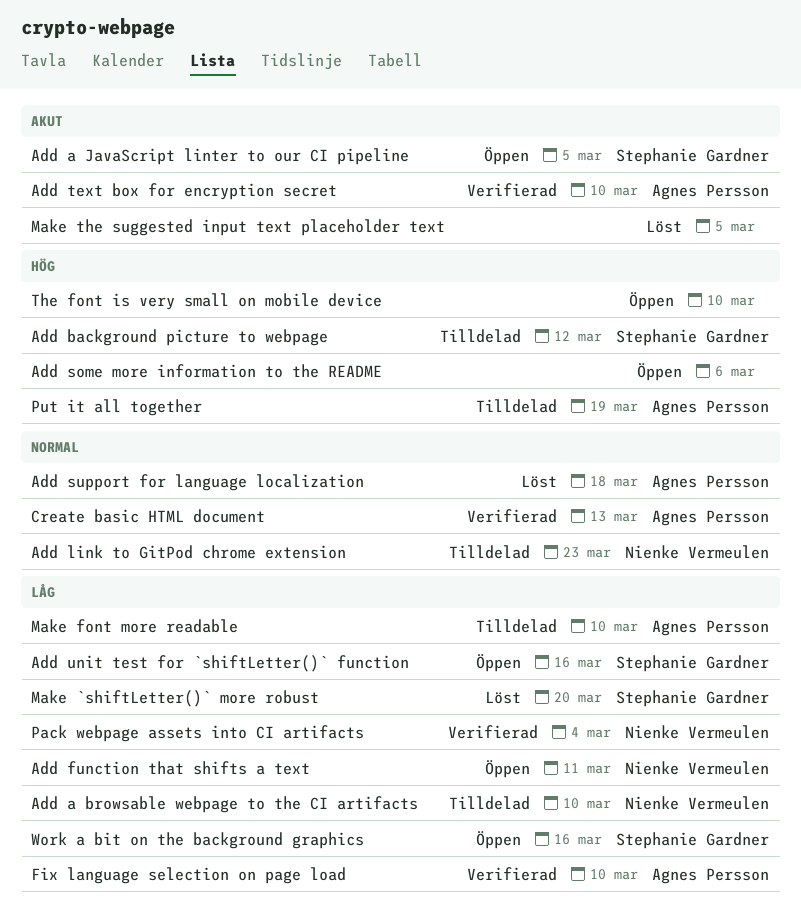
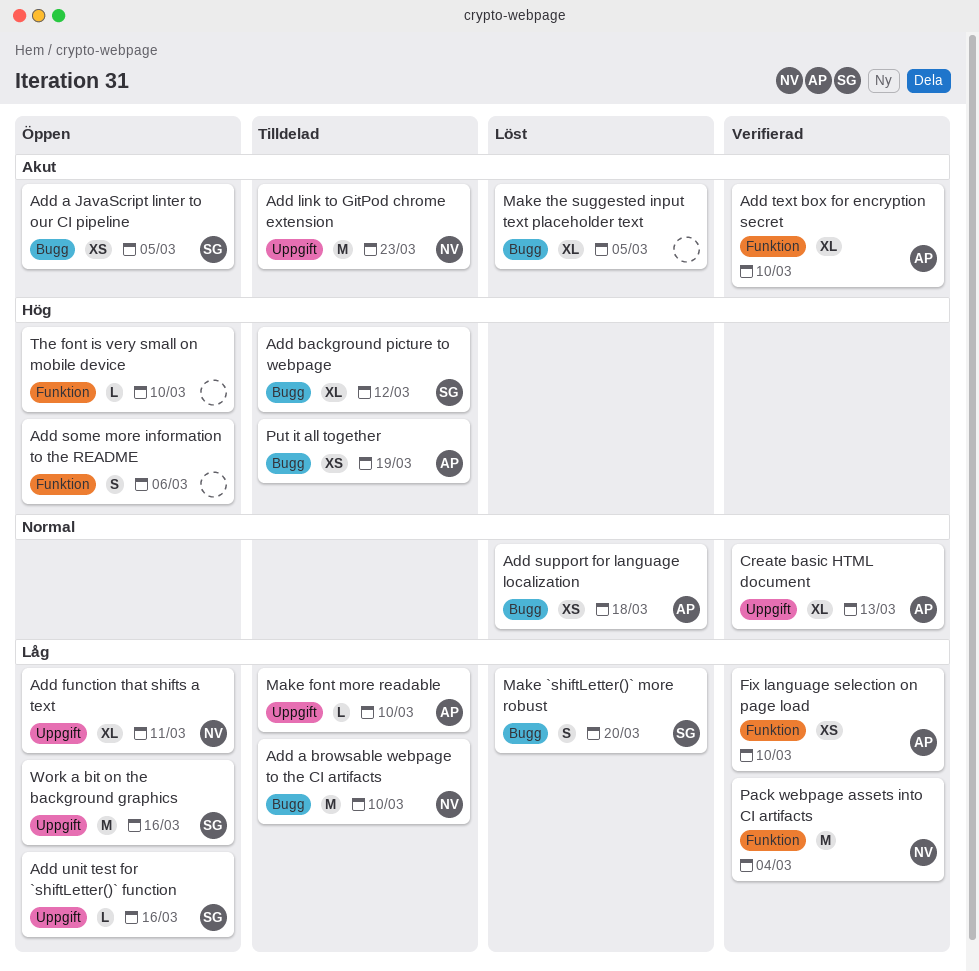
Add link to GitPod chrome extension, priority: Normal -> Akut

